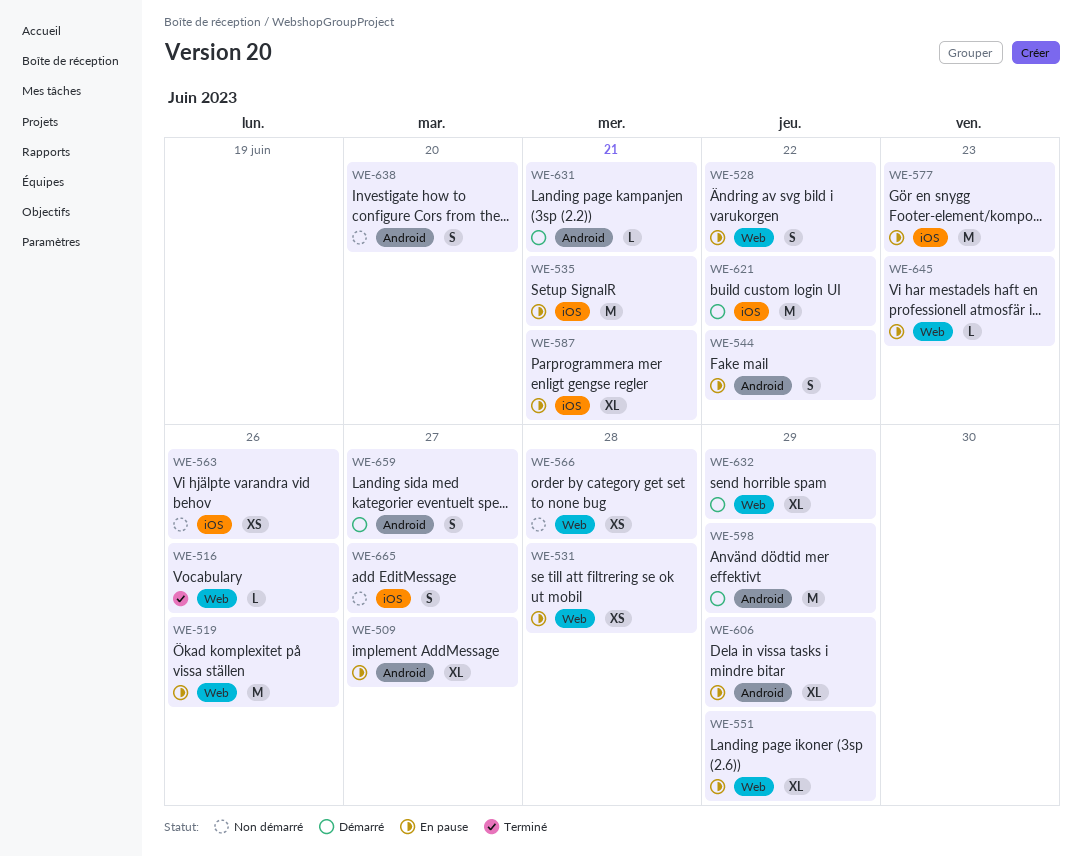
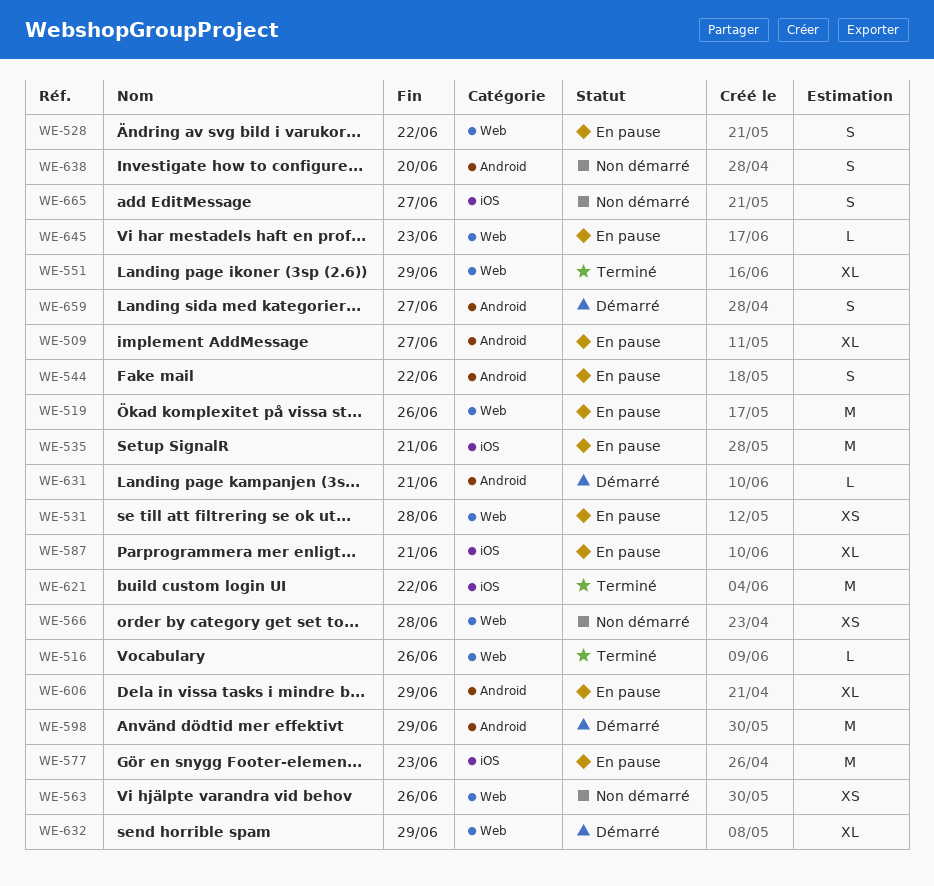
WE-551, status: En pause -> Terminé
WE-563, label: iOS -> Web
WE-621, status: Démarré -> Terminé

